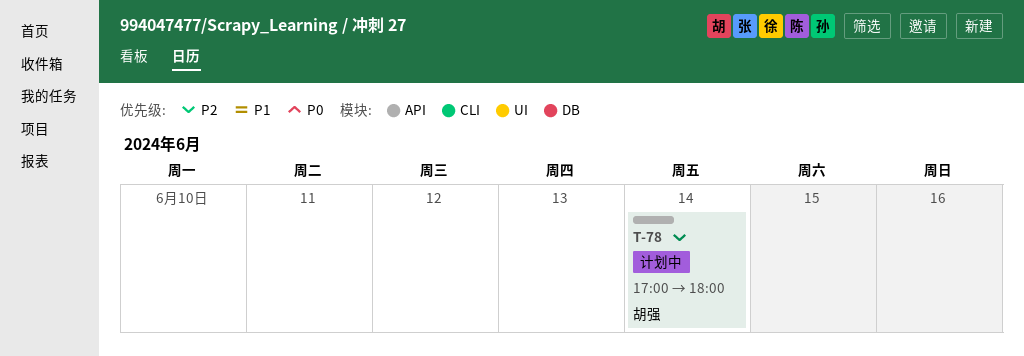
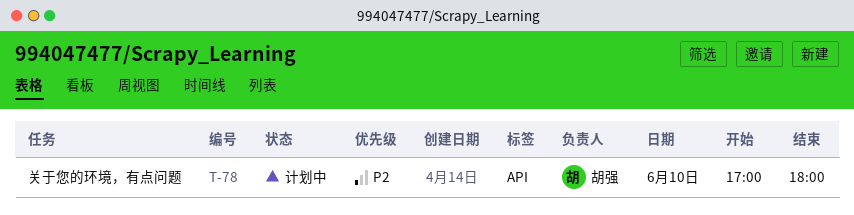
T-78, day: Jun 14 -> Jun 10

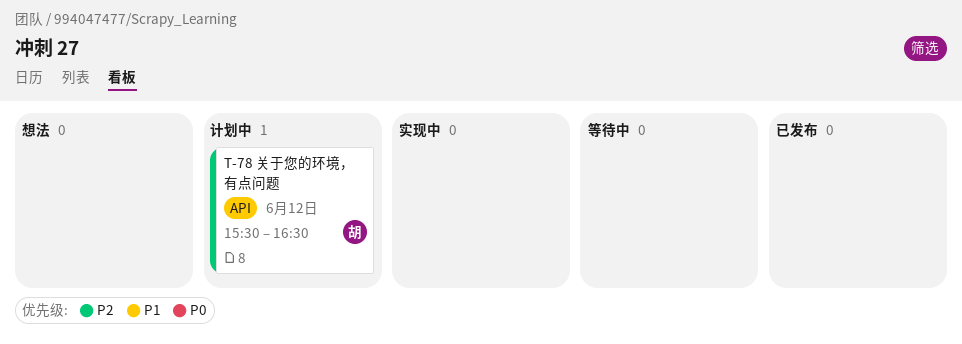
T-78, day: Jun 10 -> Jun 12
T-78, begins: 17:00 -> 15:30
T-78, ends: 18:00 -> 16:30

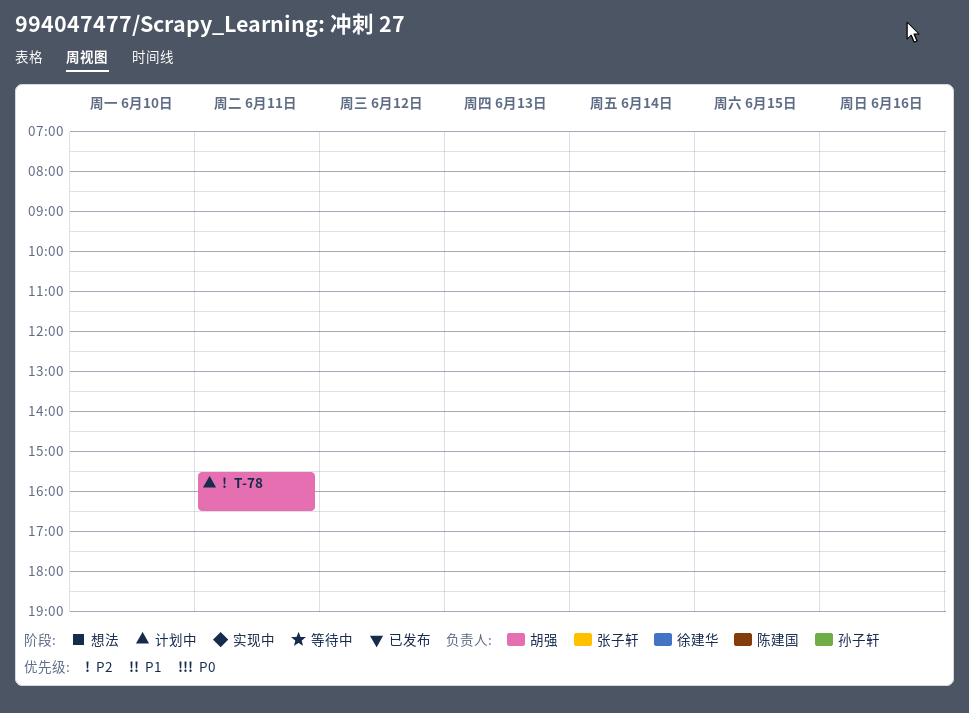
T-78, day: Jun 12 -> Jun 11

